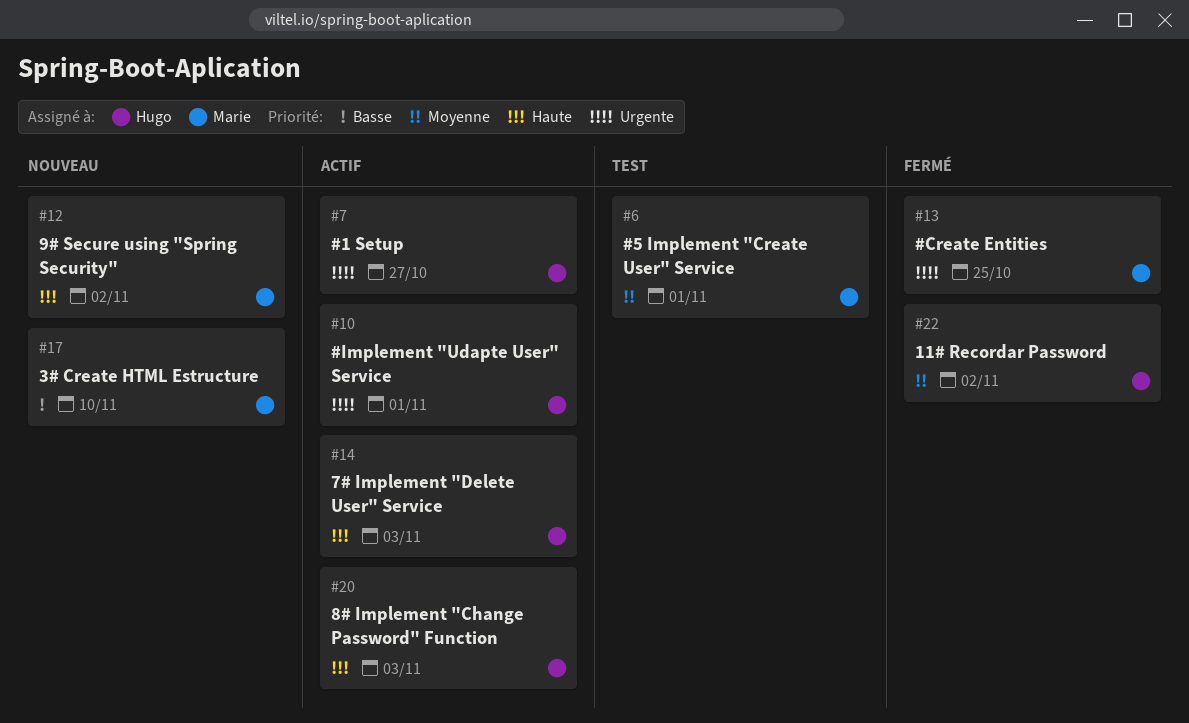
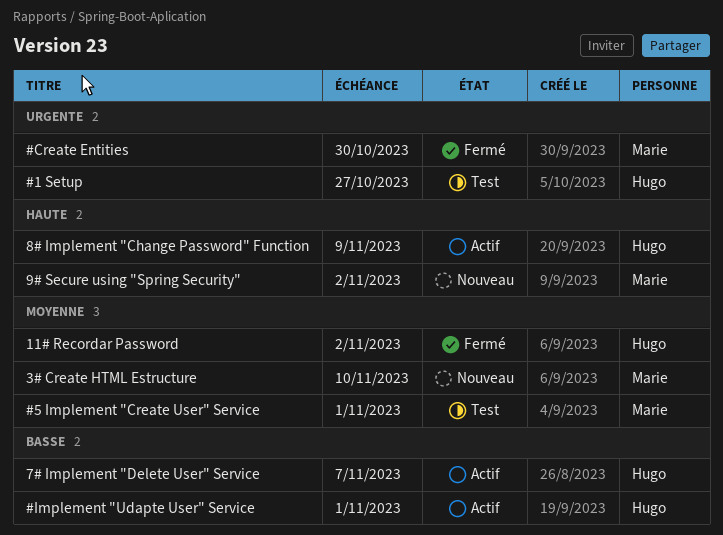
#1 Setup, status: Actif -> Test
#Create Entities, due: Oct 25 -> Oct 30
#Implement "Udapte User" Service, priority: Urgente -> Basse
3# Create HTML Estructure, priority: Basse -> Moyenne
7# Implement "Delete User" Service, priority: Haute -> Basse
7# Implement "Delete User" Service, due: Nov 3 -> Nov 7
8# Implement "Change Password" Function, due: Nov 3 -> Nov 9

